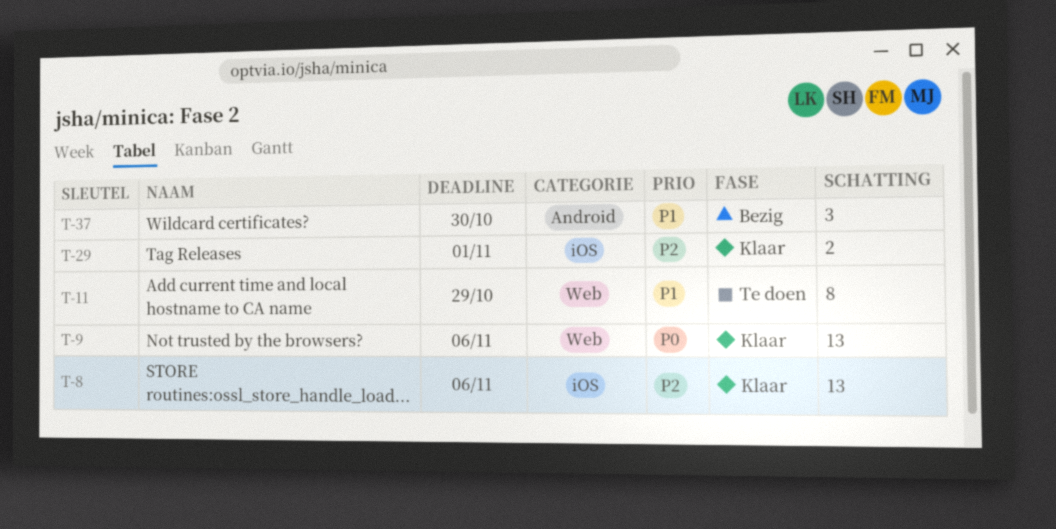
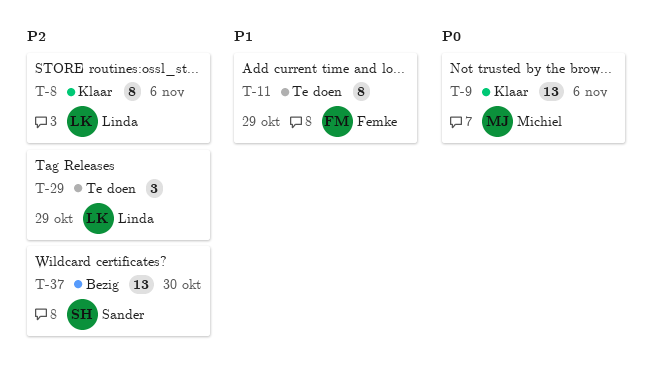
T-8, estimate: 13 -> 8
T-29, status: Klaar -> Te doen
T-29, estimate: 2 -> 3
T-29, due: Nov 1 -> Oct 29
T-37, priority: P1 -> P2
T-37, estimate: 3 -> 13

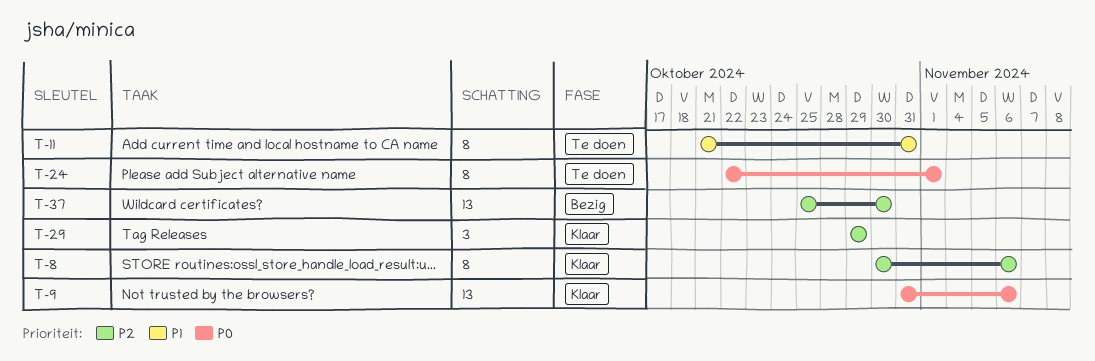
T-11, due: Oct 29 -> Oct 31
T-24: none -> present
T-29, status: Te doen -> Klaar

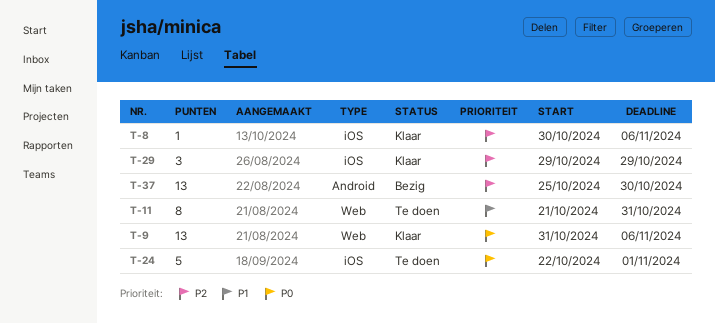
T-8, estimate: 8 -> 1
T-24, estimate: 8 -> 5

